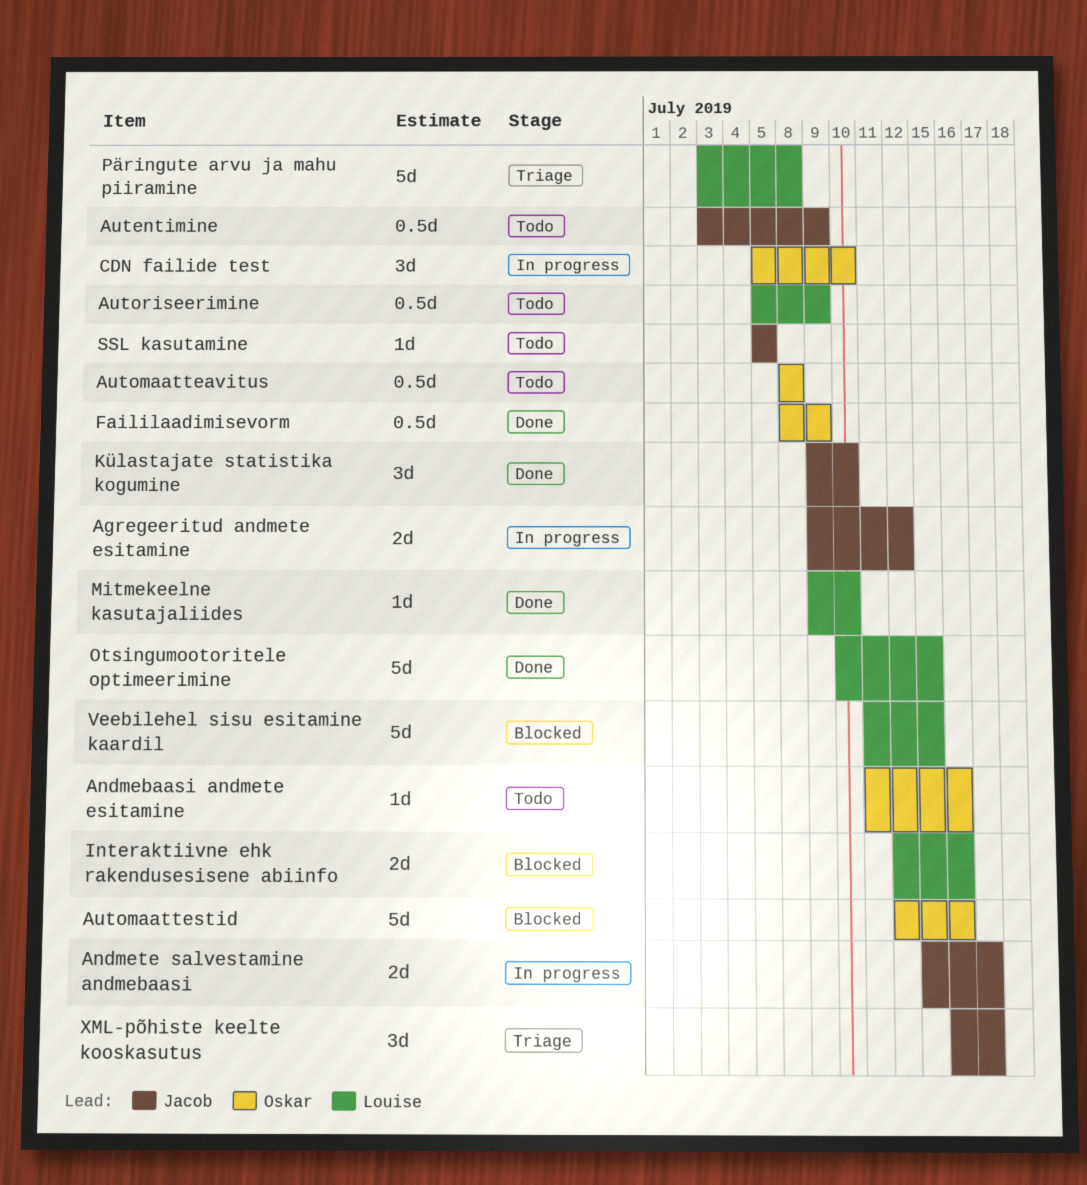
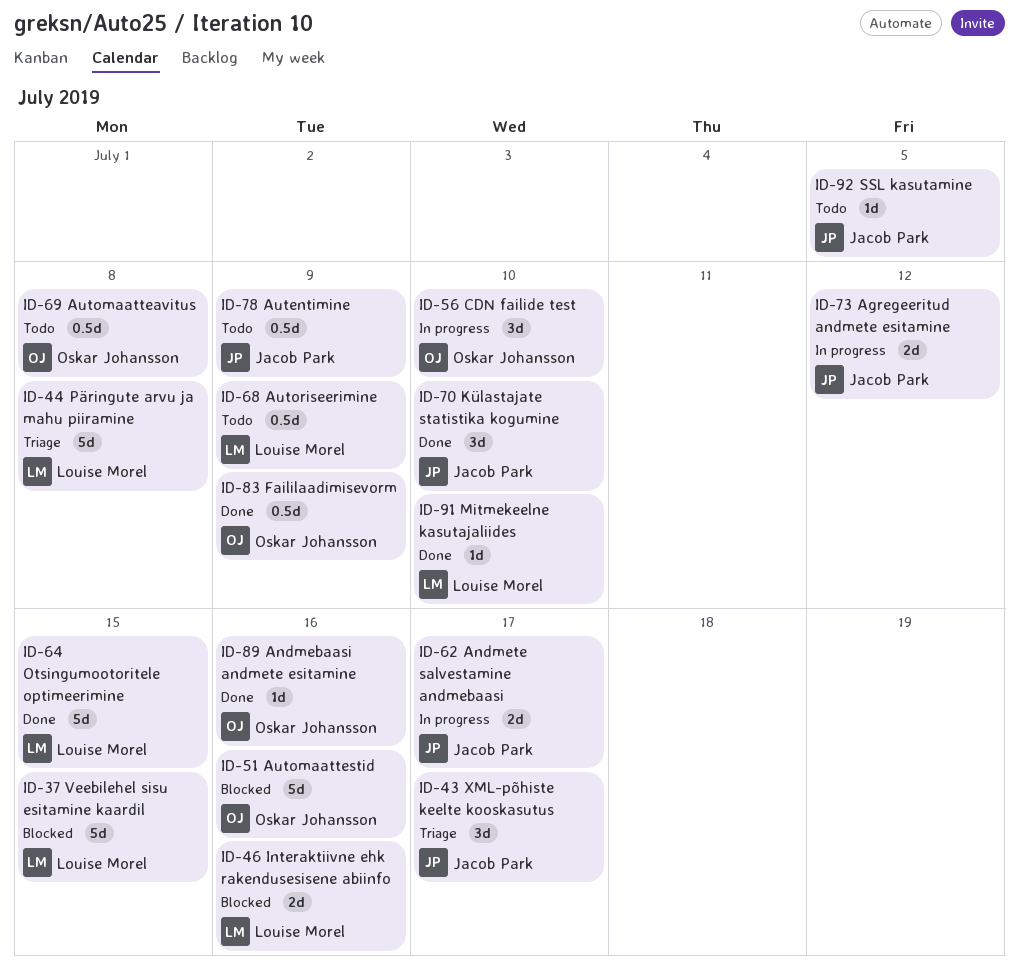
Andmebaasi andmete esitamine, status: Todo -> Done

